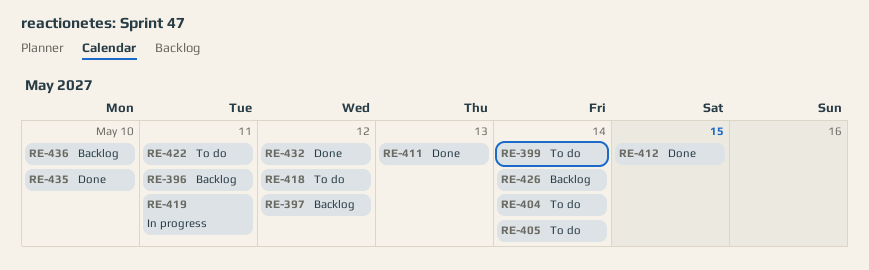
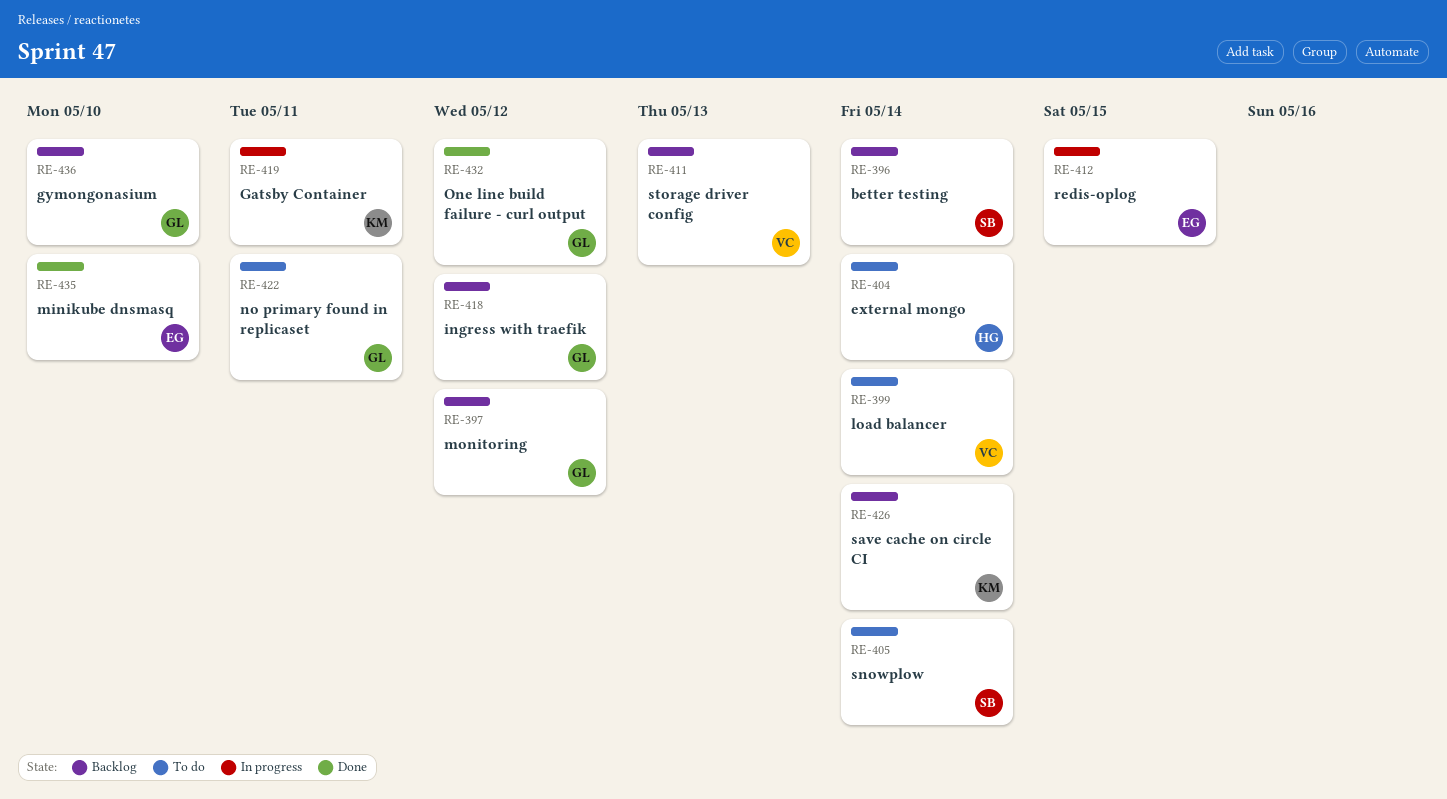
RE-396, due: May 11 -> May 14
RE-411, status: Done -> Backlog
RE-412, status: Done -> In progress
RE-418, status: To do -> Backlog

